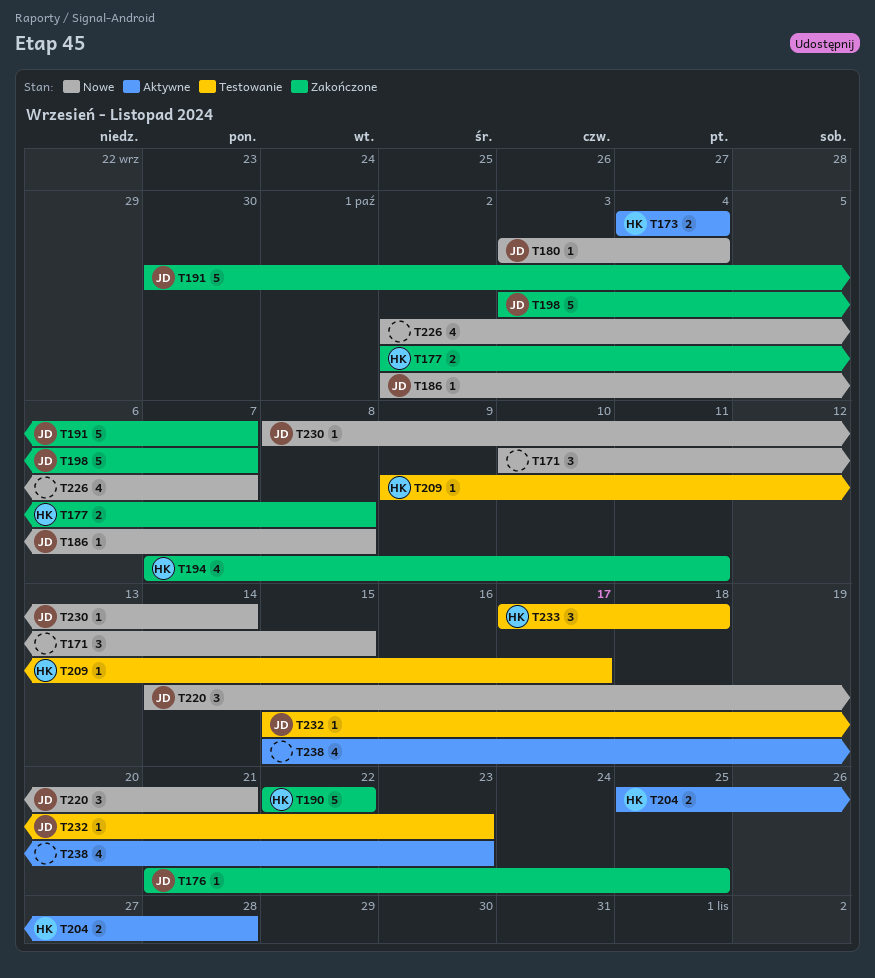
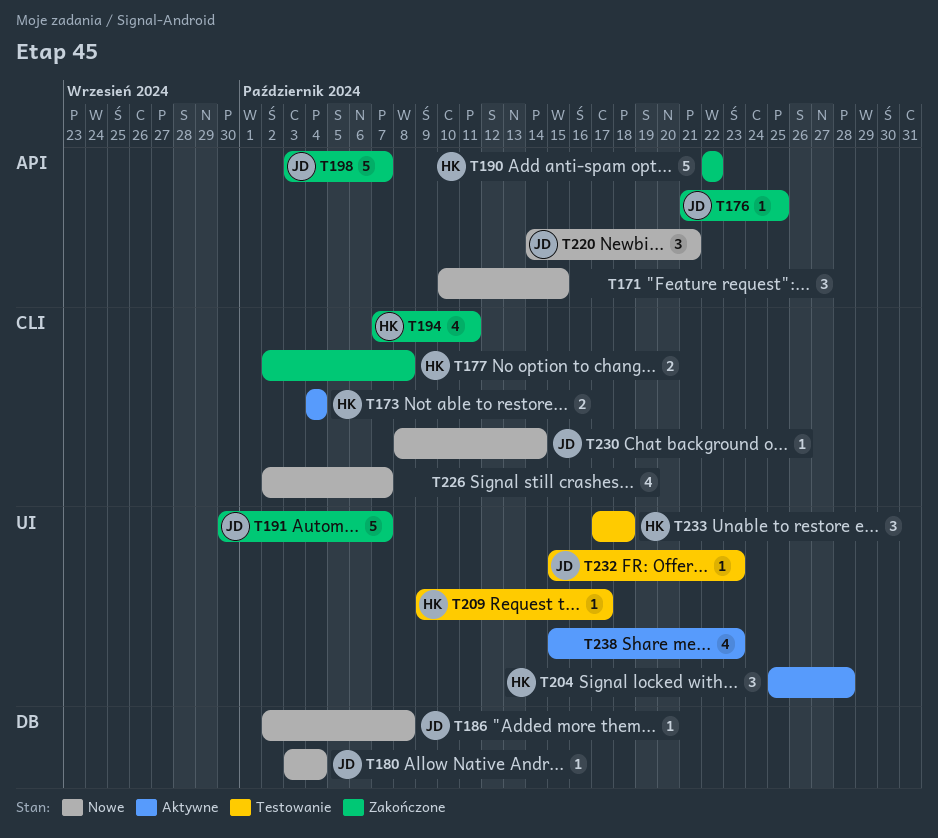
T204, estimate: 2 -> 3

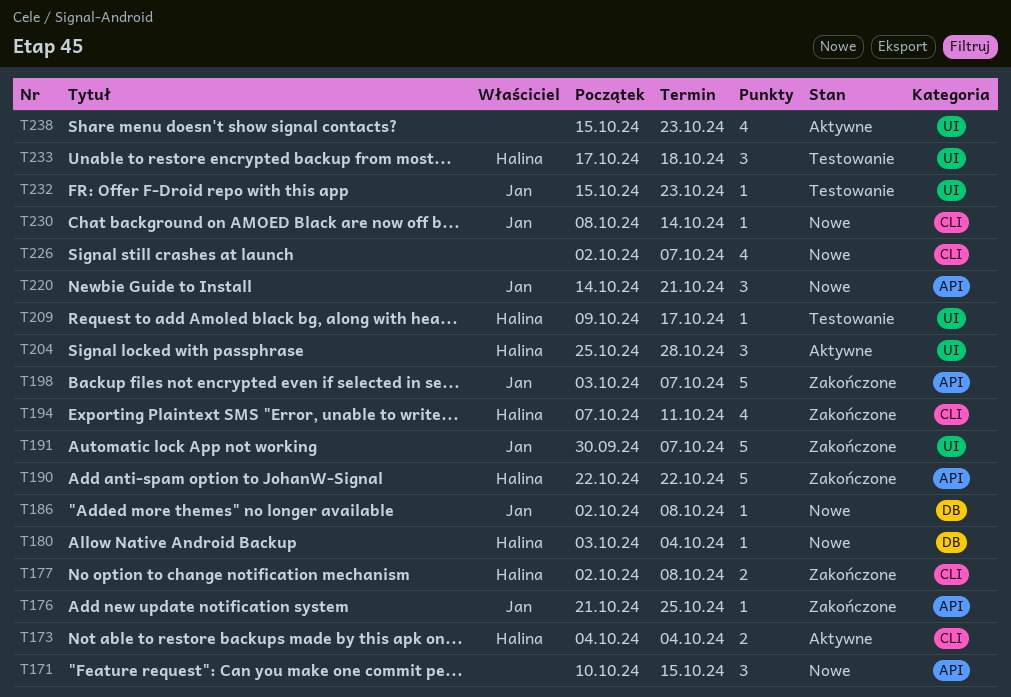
T180, owner: Jan -> Halina

